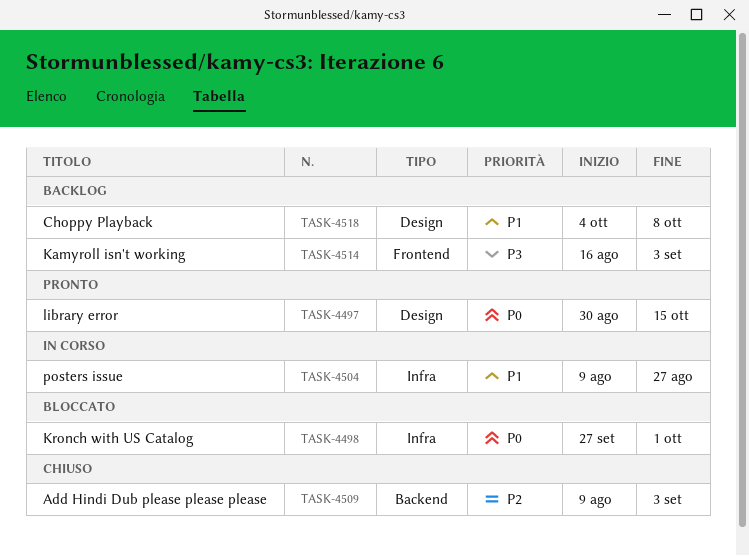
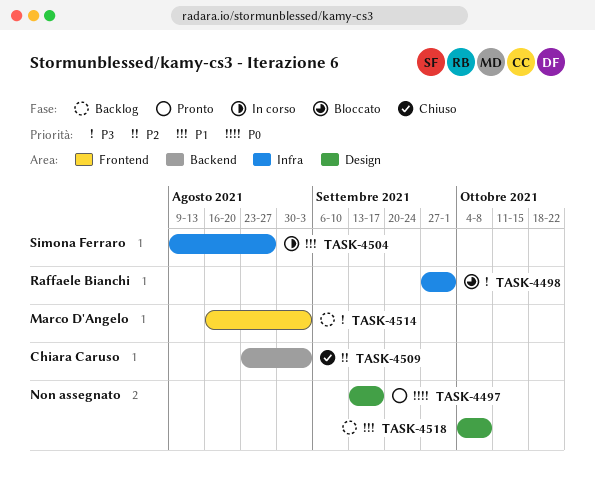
TASK-4497, start: Aug 30 -> Sep 13
TASK-4497, due: Oct 15 -> Sep 17
TASK-4498, priority: P0 -> P3
TASK-4509, start: Aug 9 -> Aug 23

